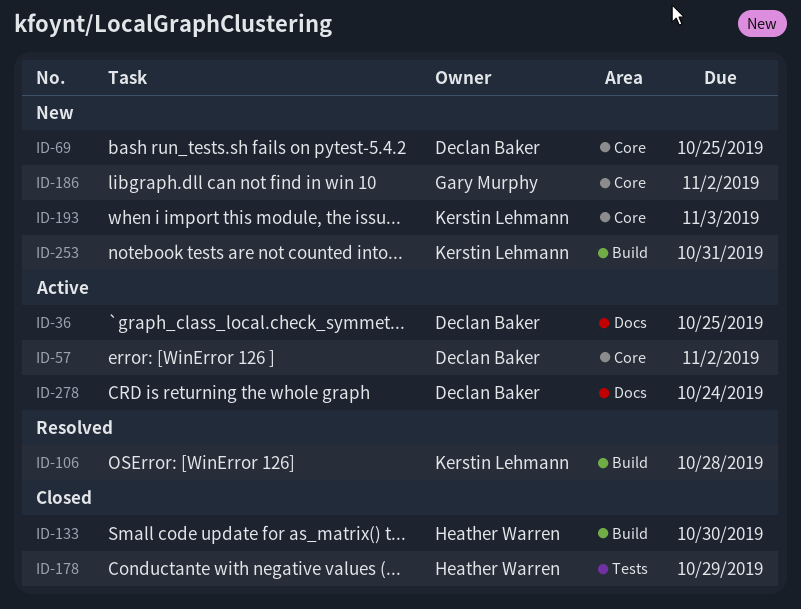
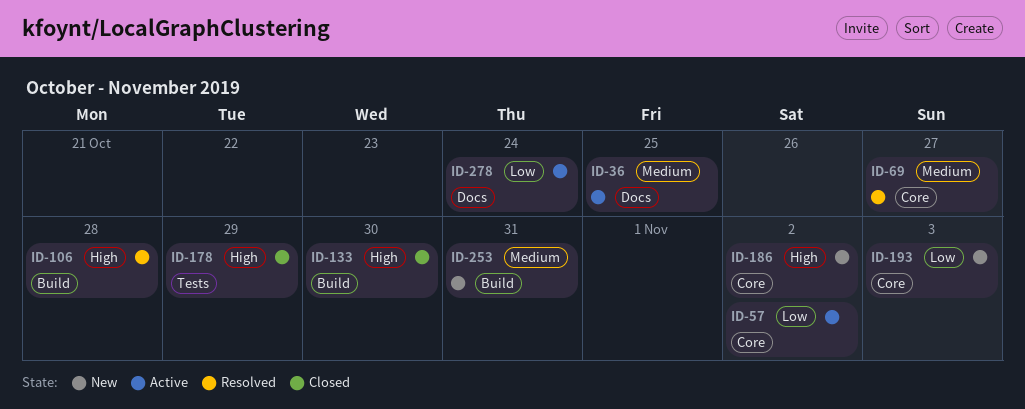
ID-69, status: New -> Resolved
ID-69, due: Oct 25 -> Oct 27

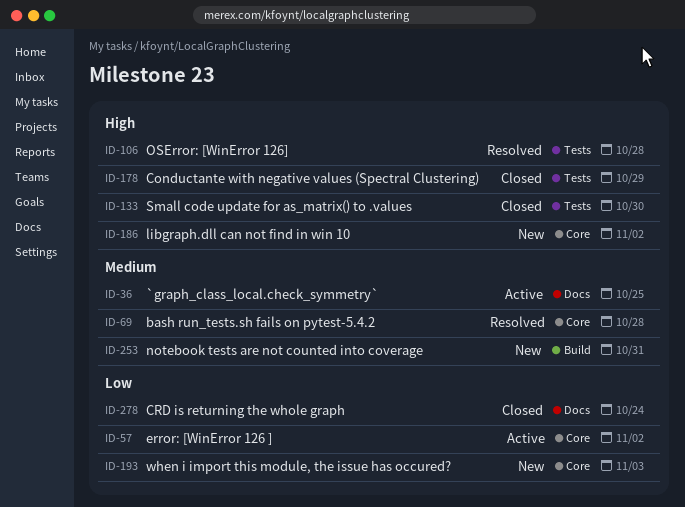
ID-69, due: Oct 27 -> Oct 28
ID-106, label: Build -> Tests
ID-133, label: Build -> Tests
ID-278, status: Active -> Closed

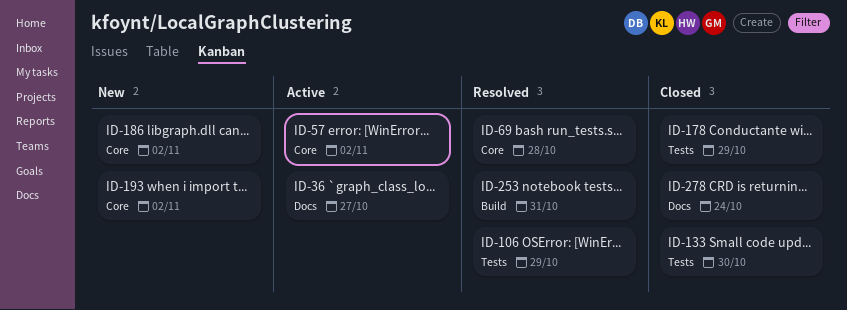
ID-36, due: Oct 25 -> Oct 27
ID-106, due: Oct 28 -> Oct 29
ID-193, due: Nov 3 -> Nov 2
ID-253, status: New -> Resolved

